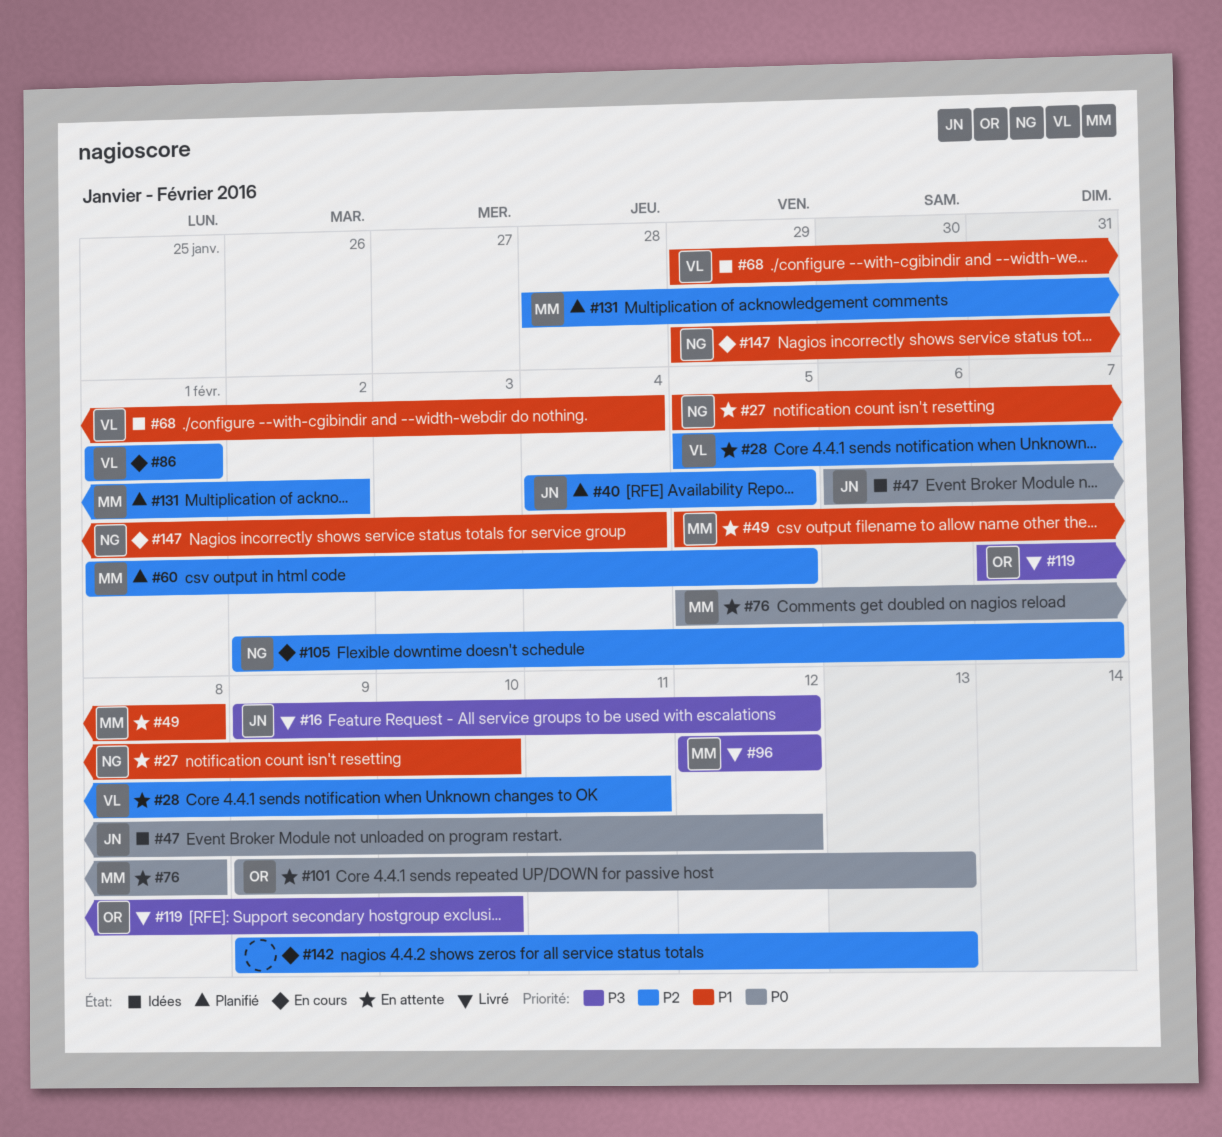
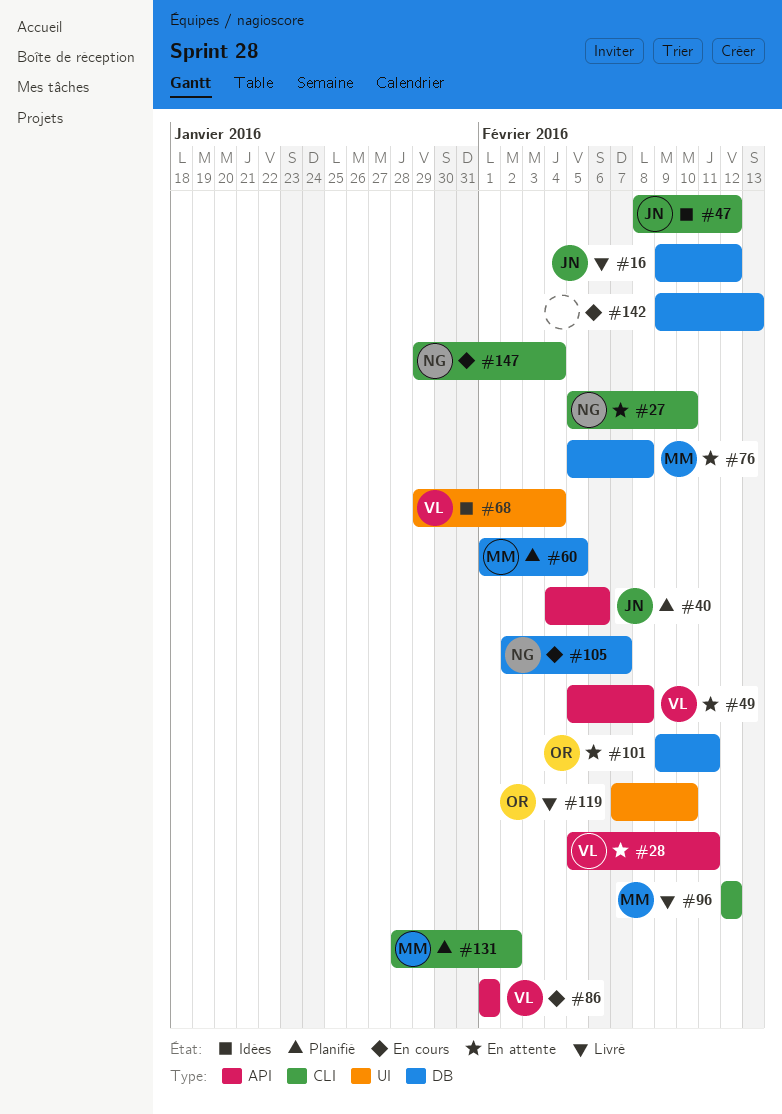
#40, due: Feb 5 -> Feb 6
#47, start: Feb 6 -> Feb 8
#49, owner: MM -> VL
#101, due: Feb 13 -> Feb 11

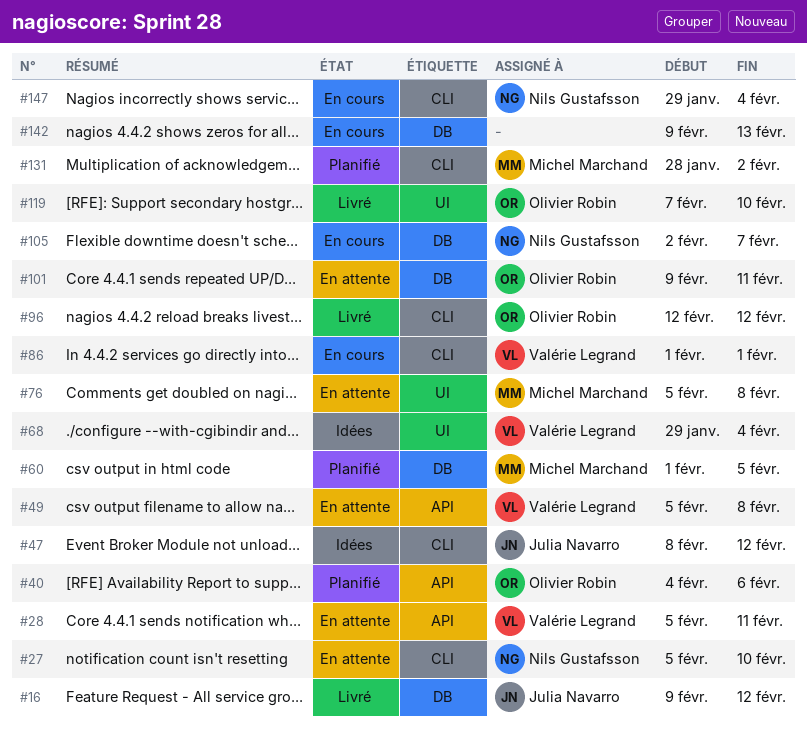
#40, owner: Julia Navarro -> Olivier Robin
#76, label: DB -> UI
#86, label: API -> CLI
#96, owner: Michel Marchand -> Olivier Robin

